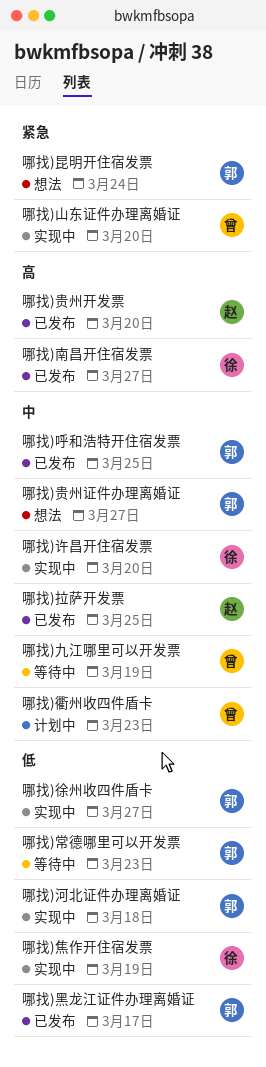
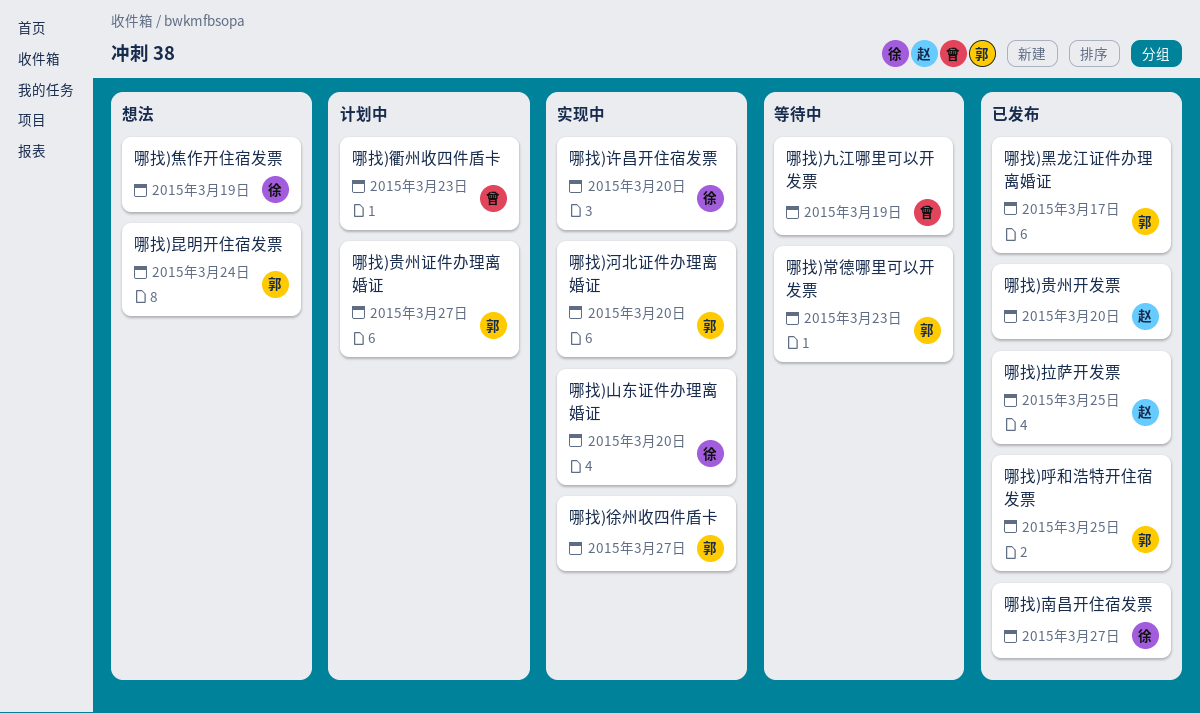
哪找)山东证件办理离婚证, owner: 曾 -> 徐
哪找)河北证件办理离婚证, due: Mar 18 -> Mar 20
哪找)焦作开住宿发票, status: 实现中 -> 想法
哪找)贵州证件办理离婚证, status: 想法 -> 计划中

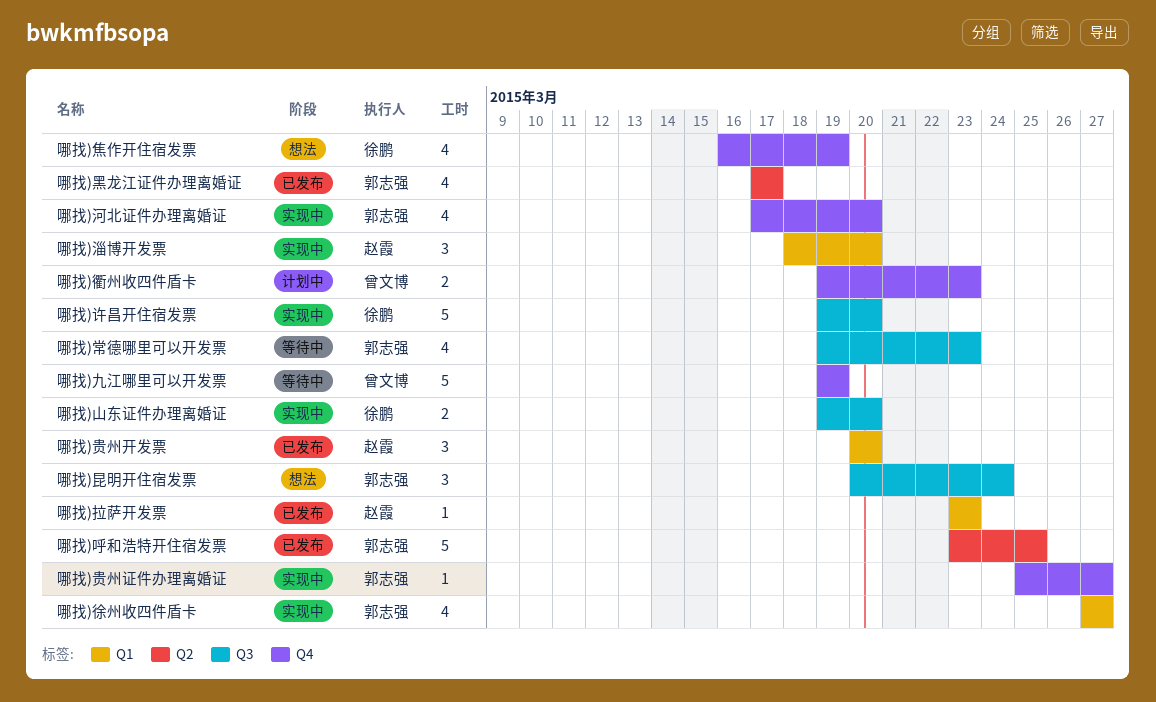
哪找)南昌开住宿发票: present -> none
哪找)拉萨开发票, due: Mar 25 -> Mar 23
哪找)淄博开发票: none -> present
哪找)贵州证件办理离婚证, status: 计划中 -> 实现中

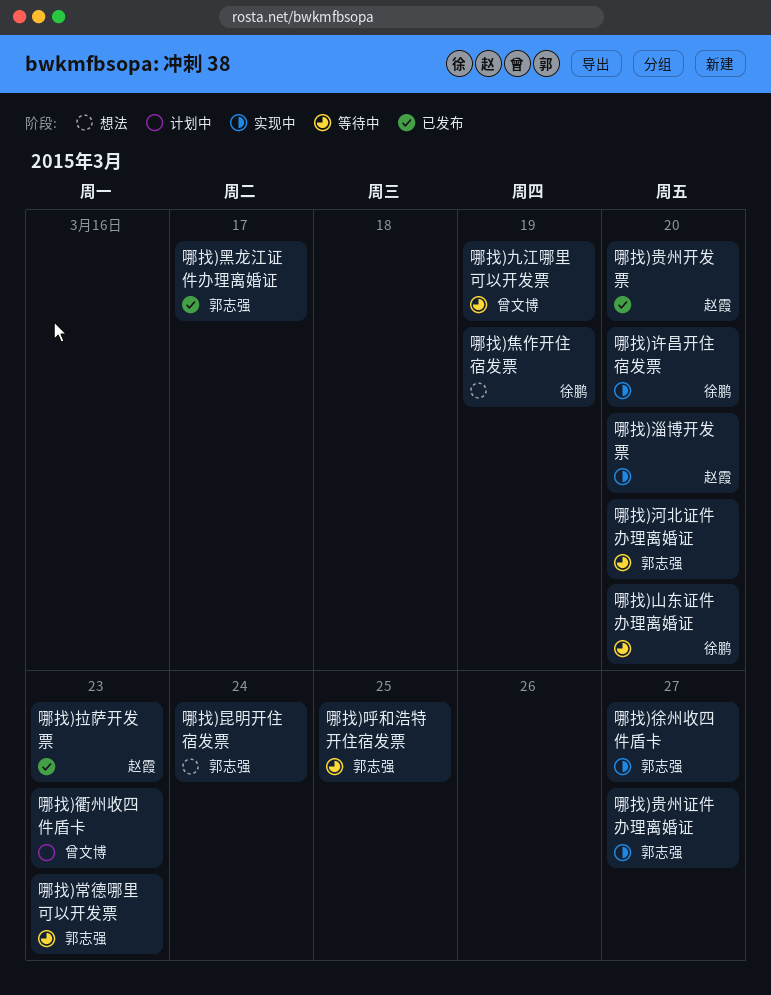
哪找)呼和浩特开住宿发票, status: 已发布 -> 等待中
哪找)山东证件办理离婚证, status: 实现中 -> 等待中
哪找)河北证件办理离婚证, status: 实现中 -> 等待中

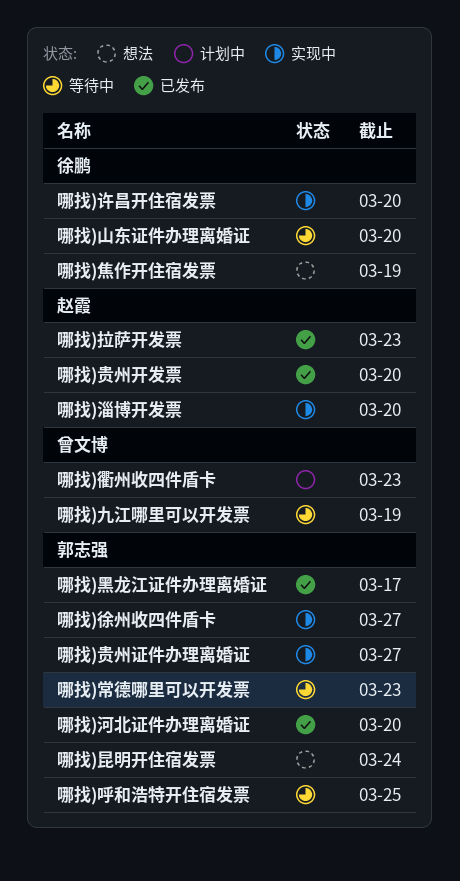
哪找)河北证件办理离婚证, status: 等待中 -> 已发布

